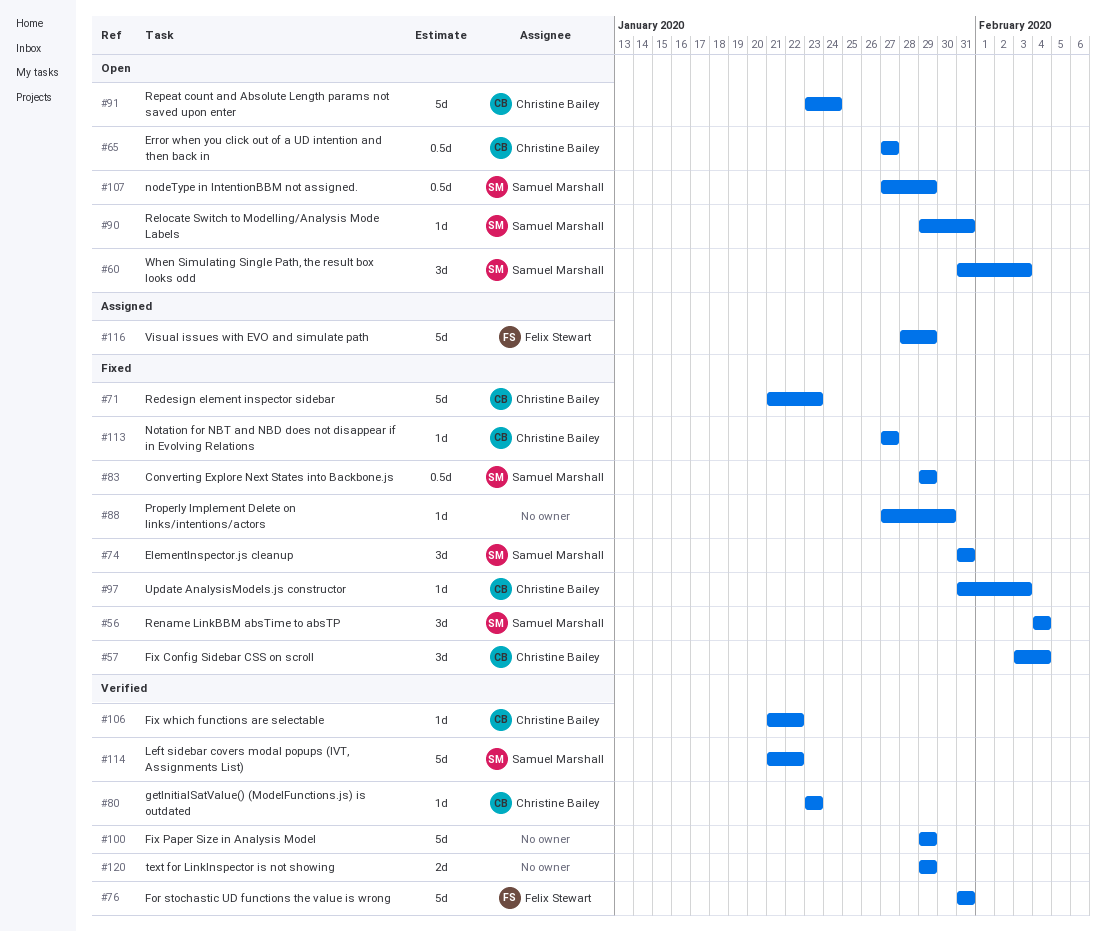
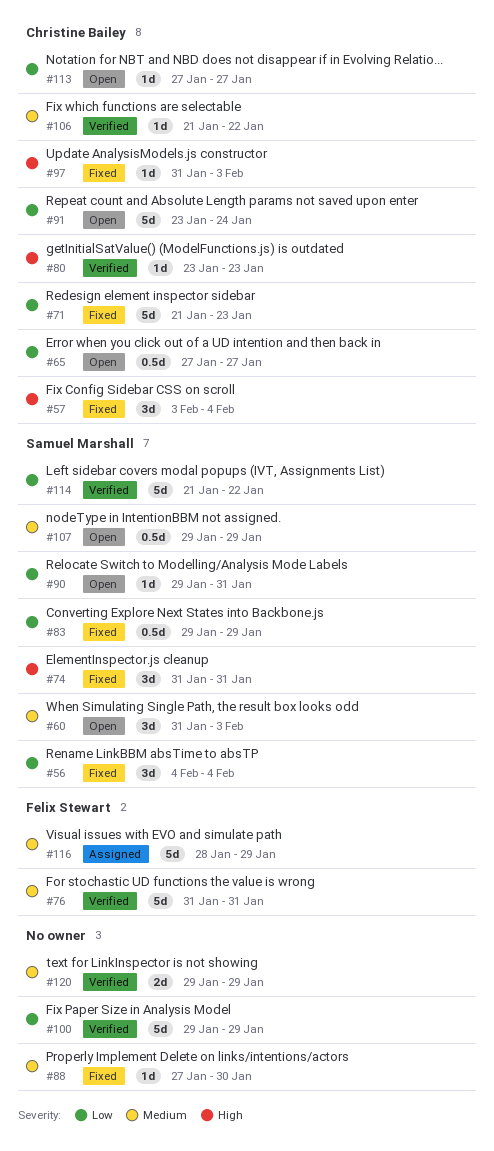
#107, start: Jan 27 -> Jan 29
#113, status: Fixed -> Open

